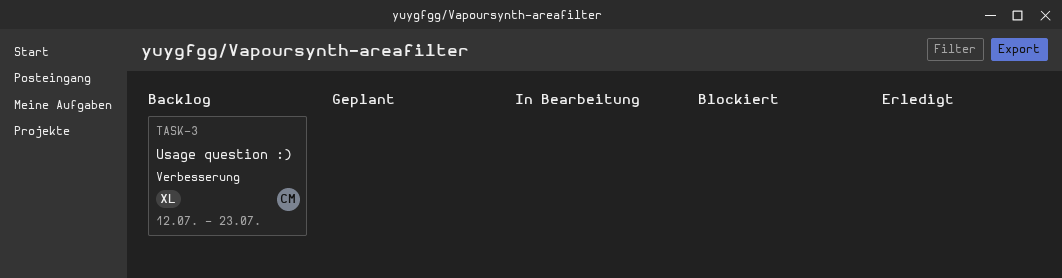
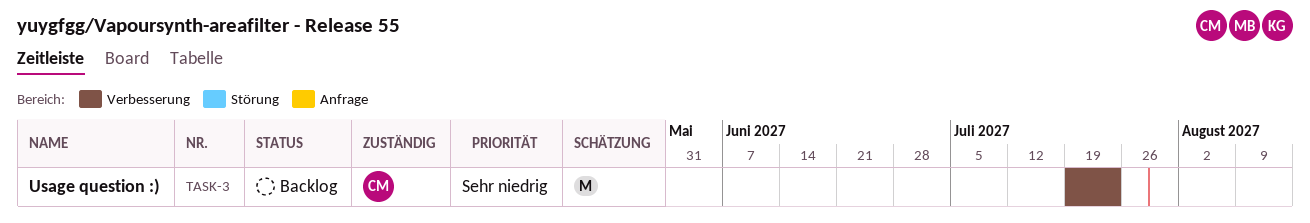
TASK-3, estimate: XL -> M
TASK-3, start: Jul 12 -> Jul 19

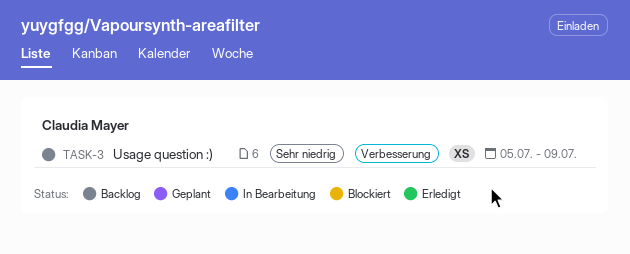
TASK-3, estimate: M -> XS
TASK-3, start: Jul 19 -> Jul 5
TASK-3, due: Jul 23 -> Jul 9

